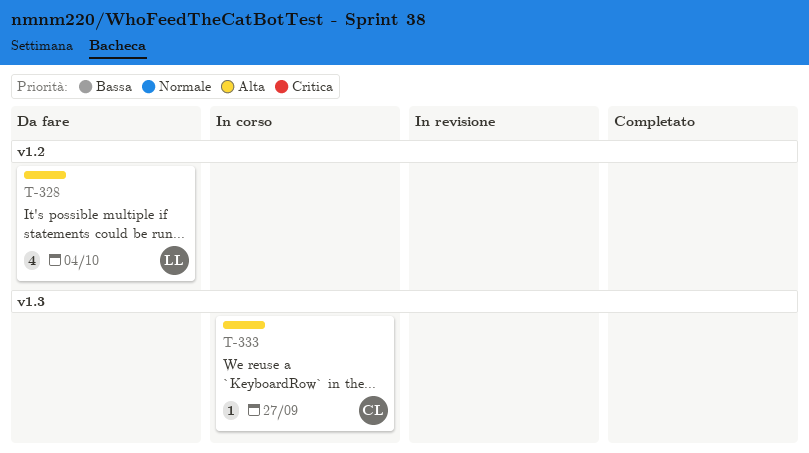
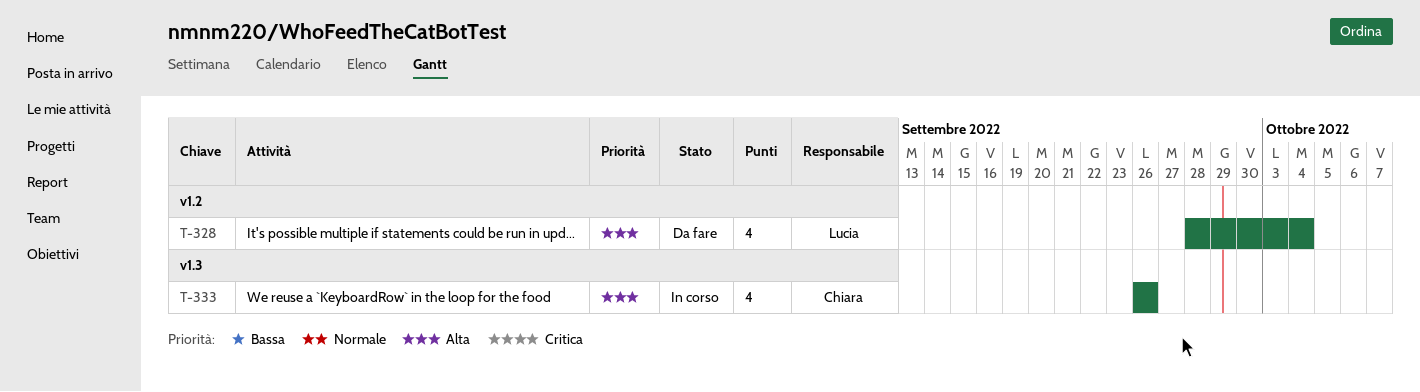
T-333, estimate: 1 -> 4
T-333, due: Sep 27 -> Sep 26

